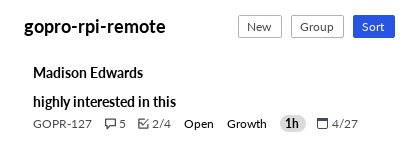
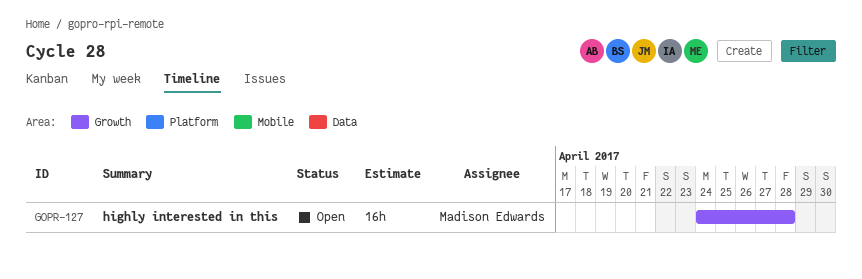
GOPR-127, estimate: 1h -> 16h
GOPR-127, due: Apr 27 -> Apr 28

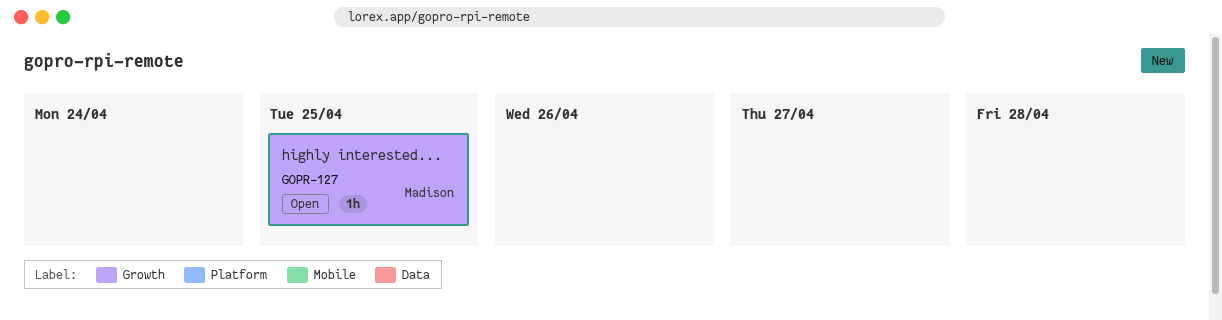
GOPR-127, estimate: 16h -> 1h
GOPR-127, due: Apr 28 -> Apr 25

